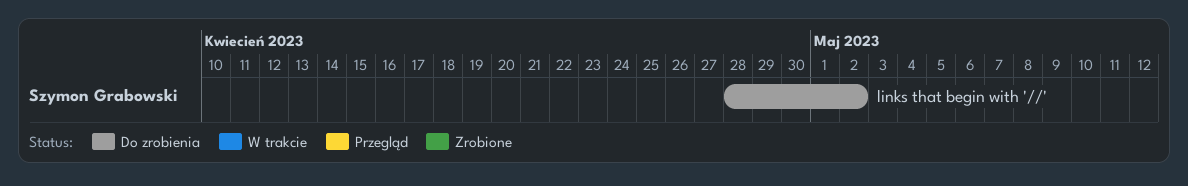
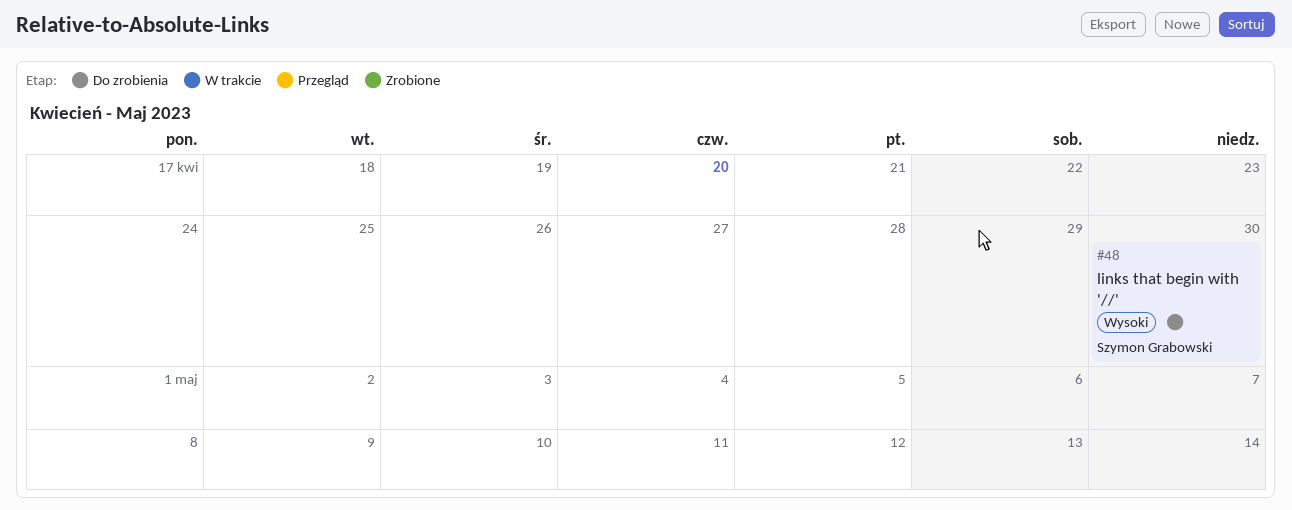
links that begin with '//', due: May 2 -> Apr 30

